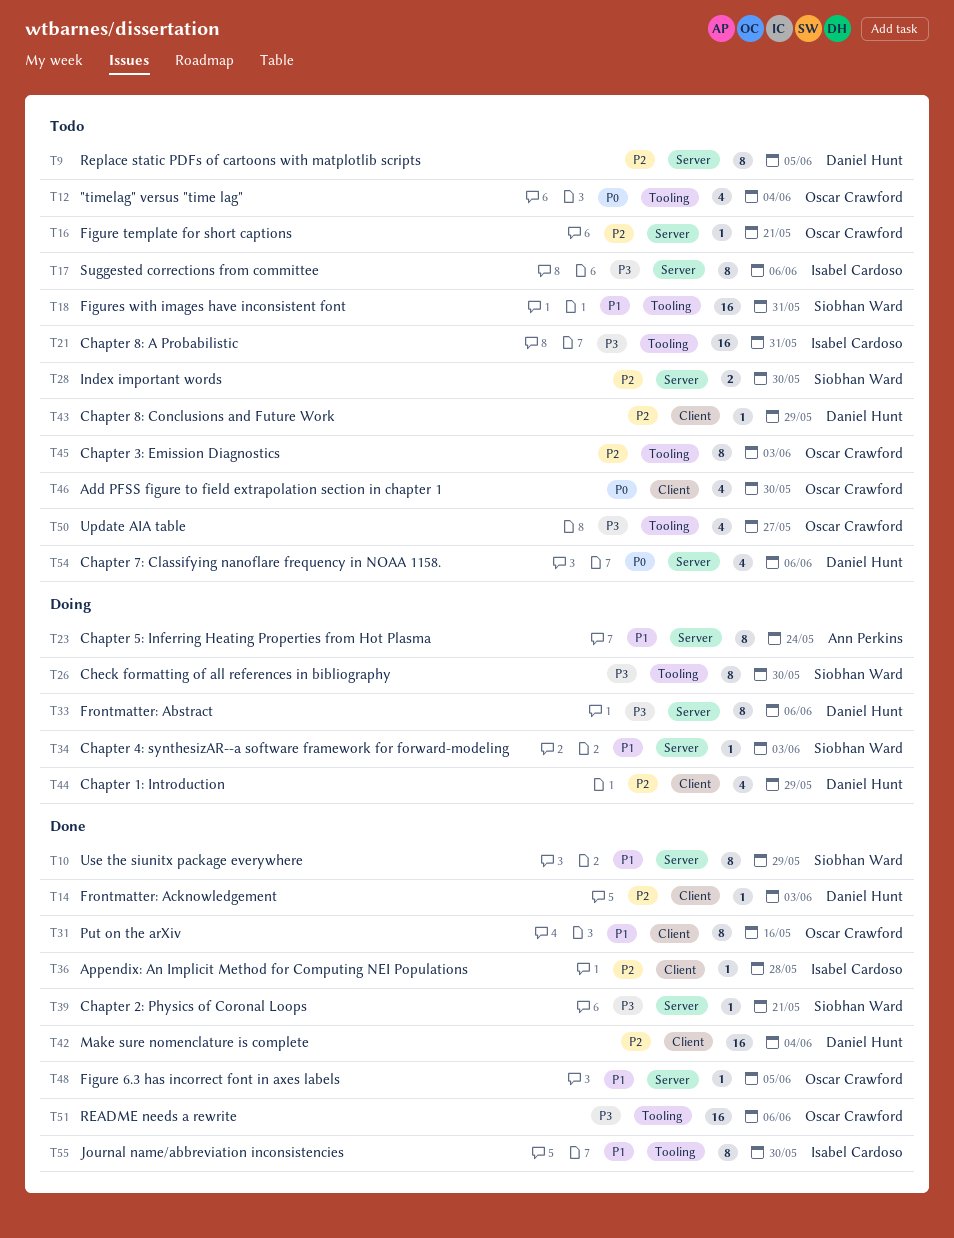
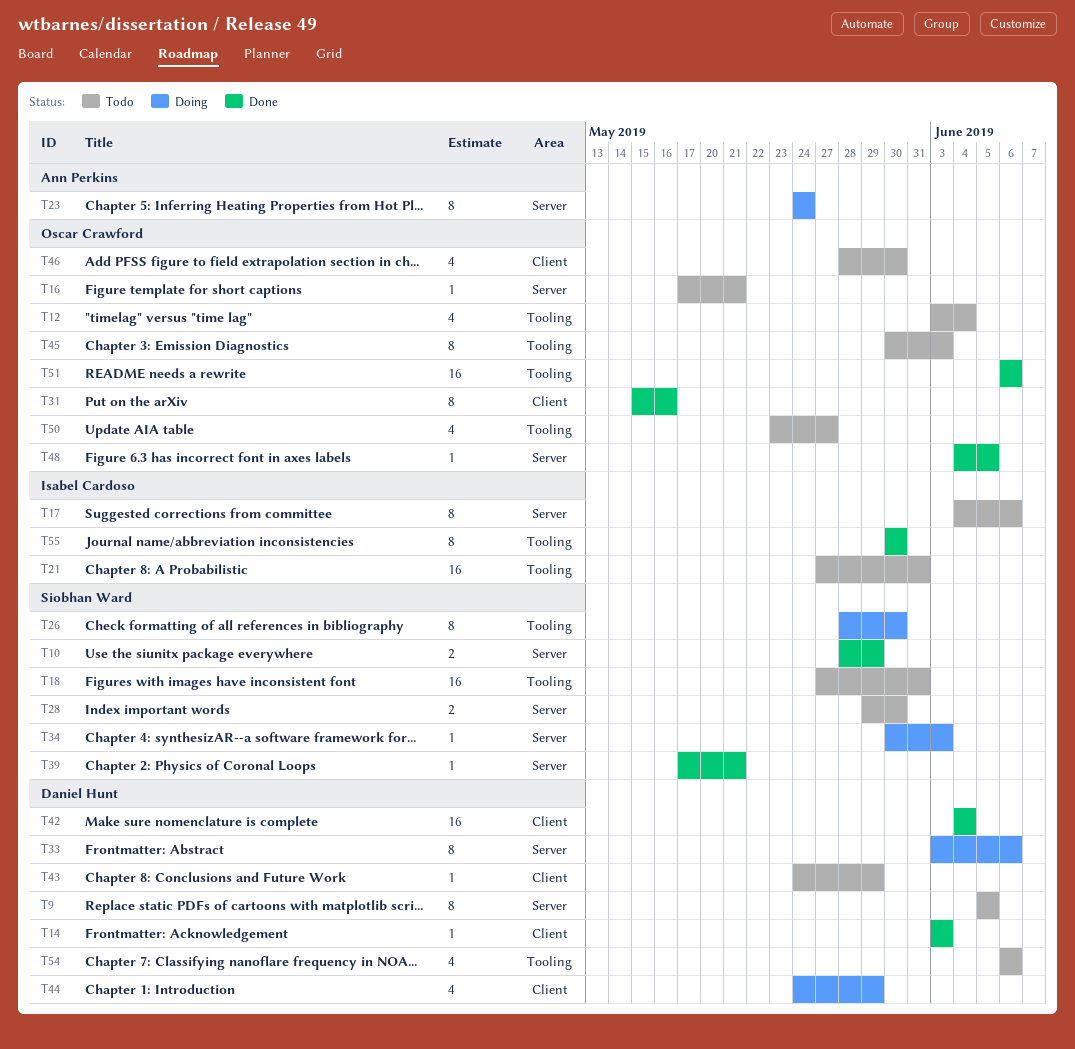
T10, estimate: 8 -> 2
T36: present -> none
T54, label: Server -> Tooling

